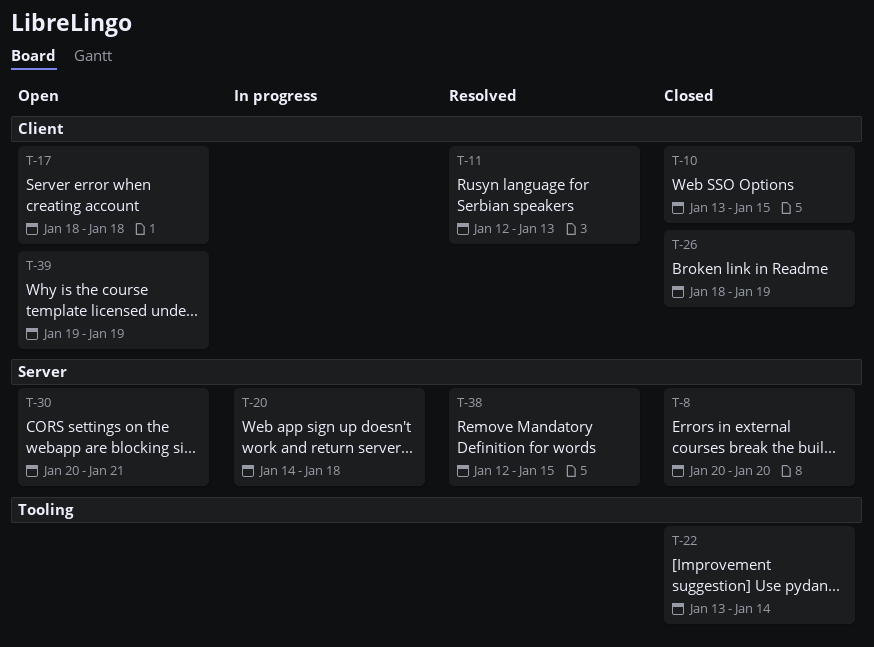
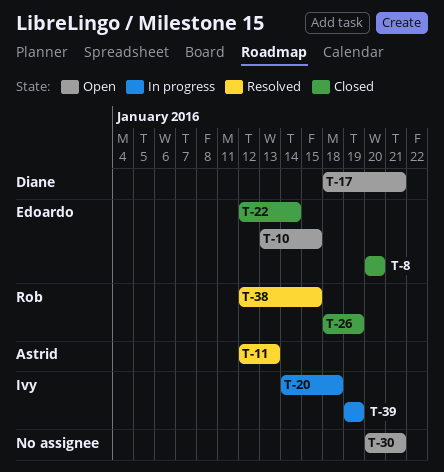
T-10, status: Closed -> Open
T-17, due: Jan 18 -> Jan 21
T-22, start: Jan 13 -> Jan 12
T-39, status: Open -> In progress

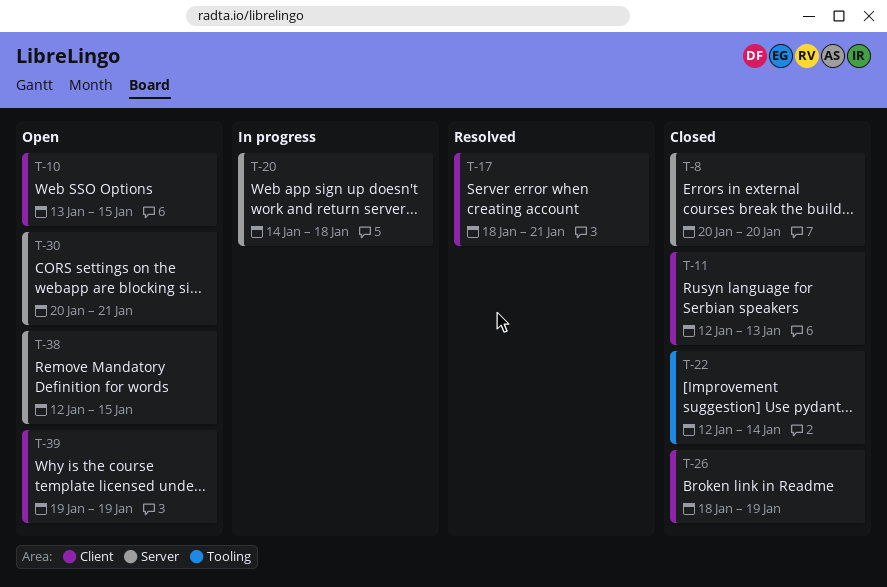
T-11, status: Resolved -> Closed
T-17, status: Open -> Resolved
T-38, status: Resolved -> Open
T-39, status: In progress -> Open

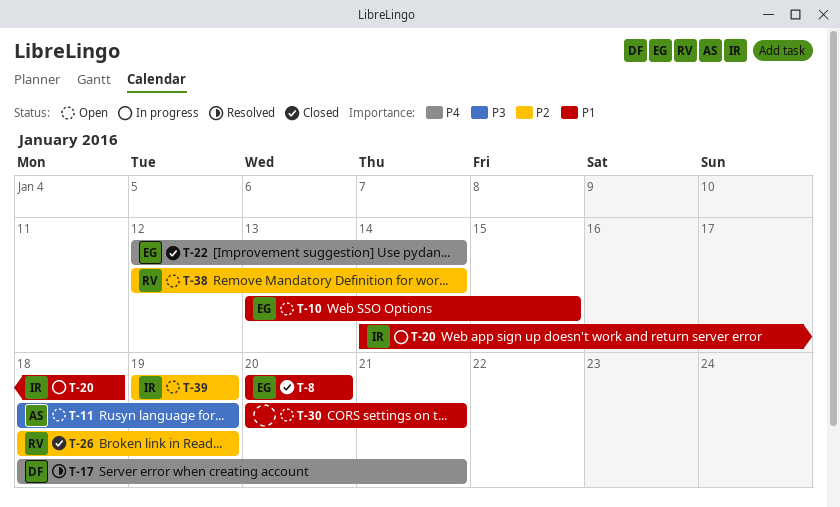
T-11, status: Closed -> Open
T-11, start: Jan 12 -> Jan 18
T-11, due: Jan 13 -> Jan 19
T-38, due: Jan 15 -> Jan 14

